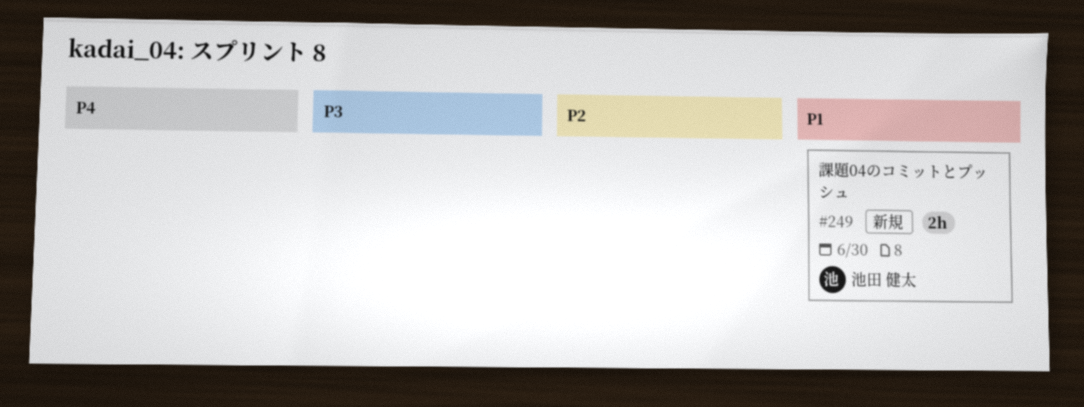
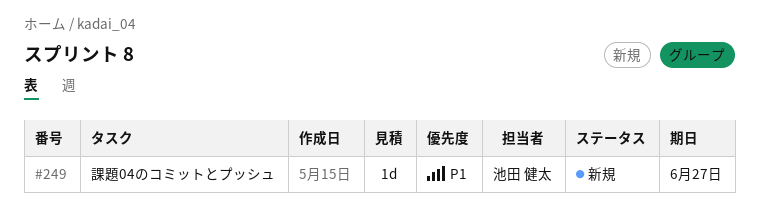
#249, estimate: 2h -> 1d
#249, due: Jun 30 -> Jun 27

